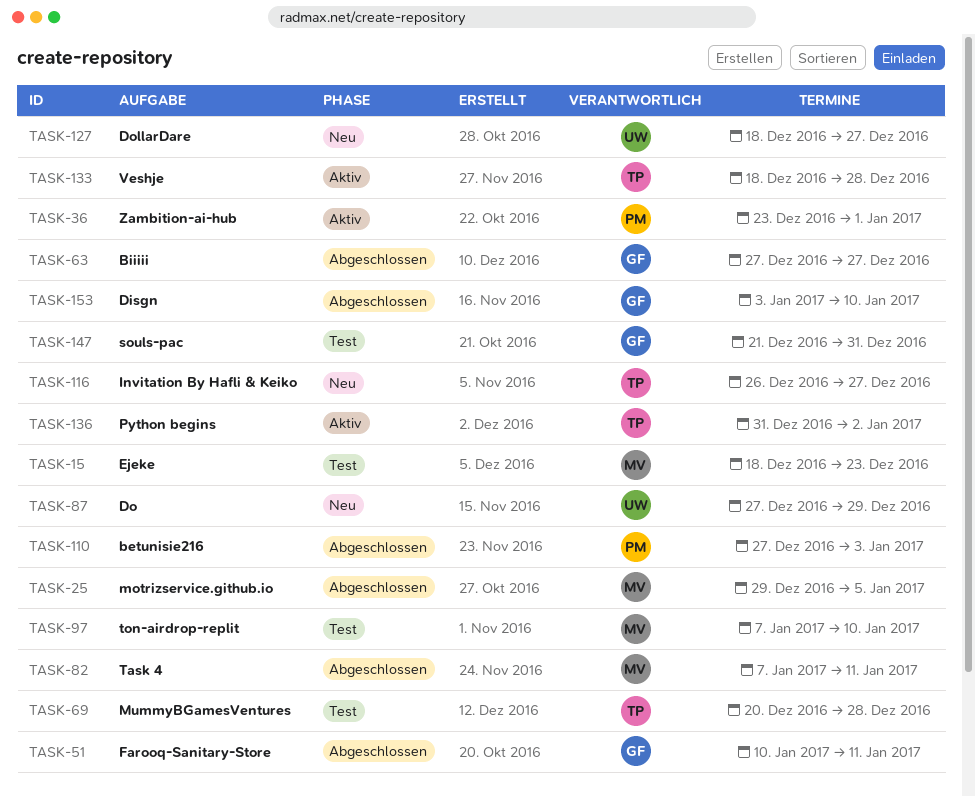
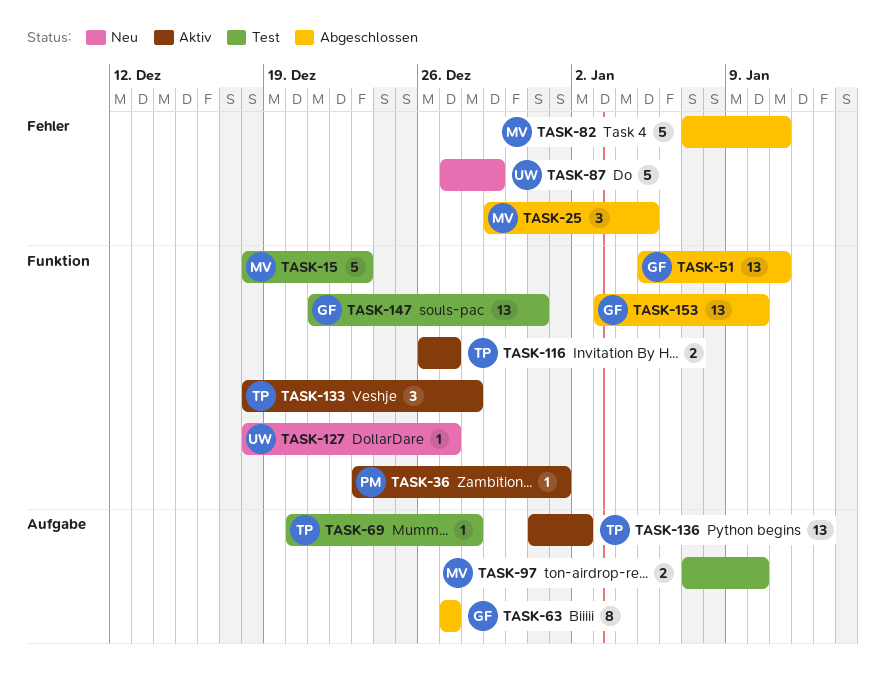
TASK-51, start: Jan 10 -> Jan 5
TASK-110: present -> none
TASK-116, status: Neu -> Aktiv

